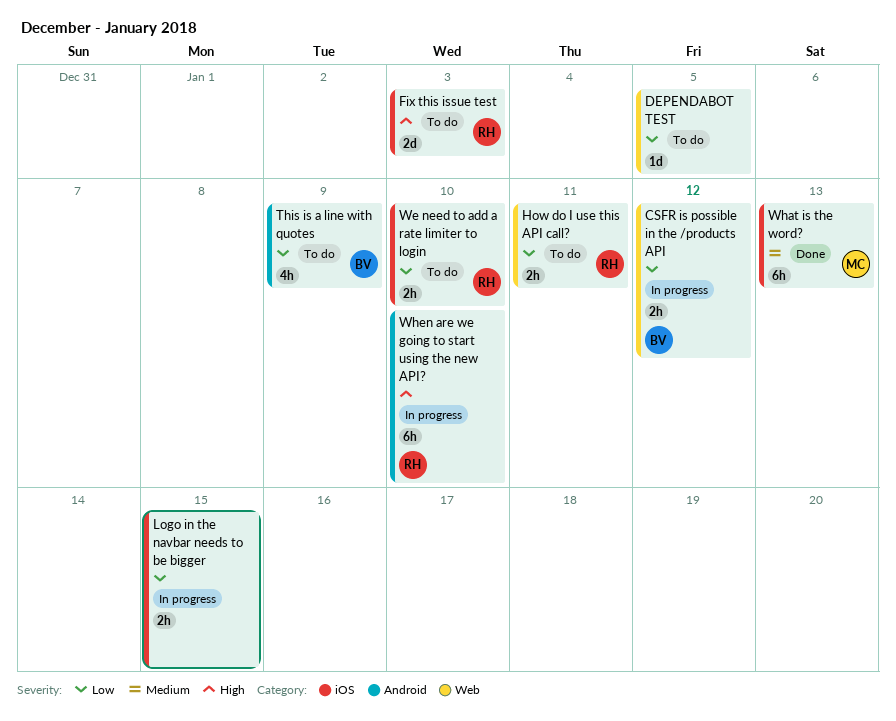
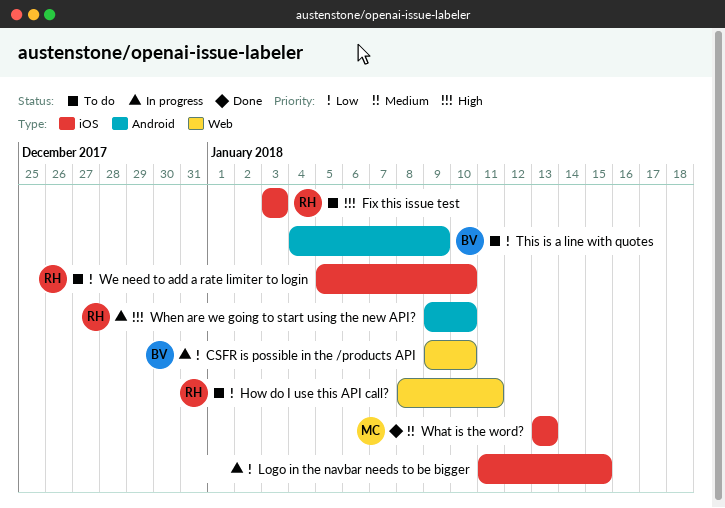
CSFR is possible in the /products API, due: Jan 12 -> Jan 10
DEPENDABOT TEST: present -> none

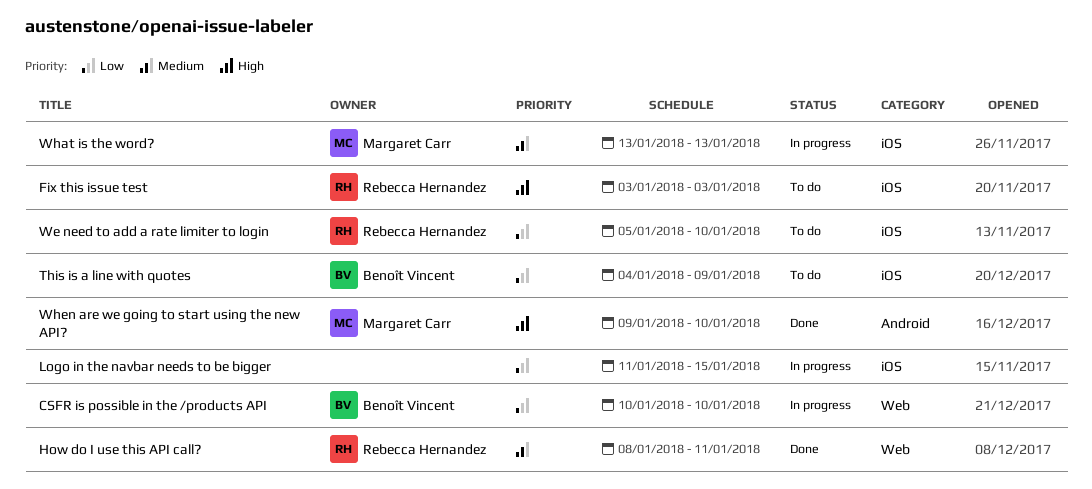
CSFR is possible in the /products API, start: Jan 9 -> Jan 10
How do I use this API call?, status: To do -> Done
How do I use this API call?, priority: Low -> Medium
This is a line with quotes, label: Android -> iOS
What is the word?, status: Done -> In progress
When are we going to start using the new API?, status: In progress -> Done
When are we going to start using the new API?, owner: Rebecca Hernandez -> Margaret Carr

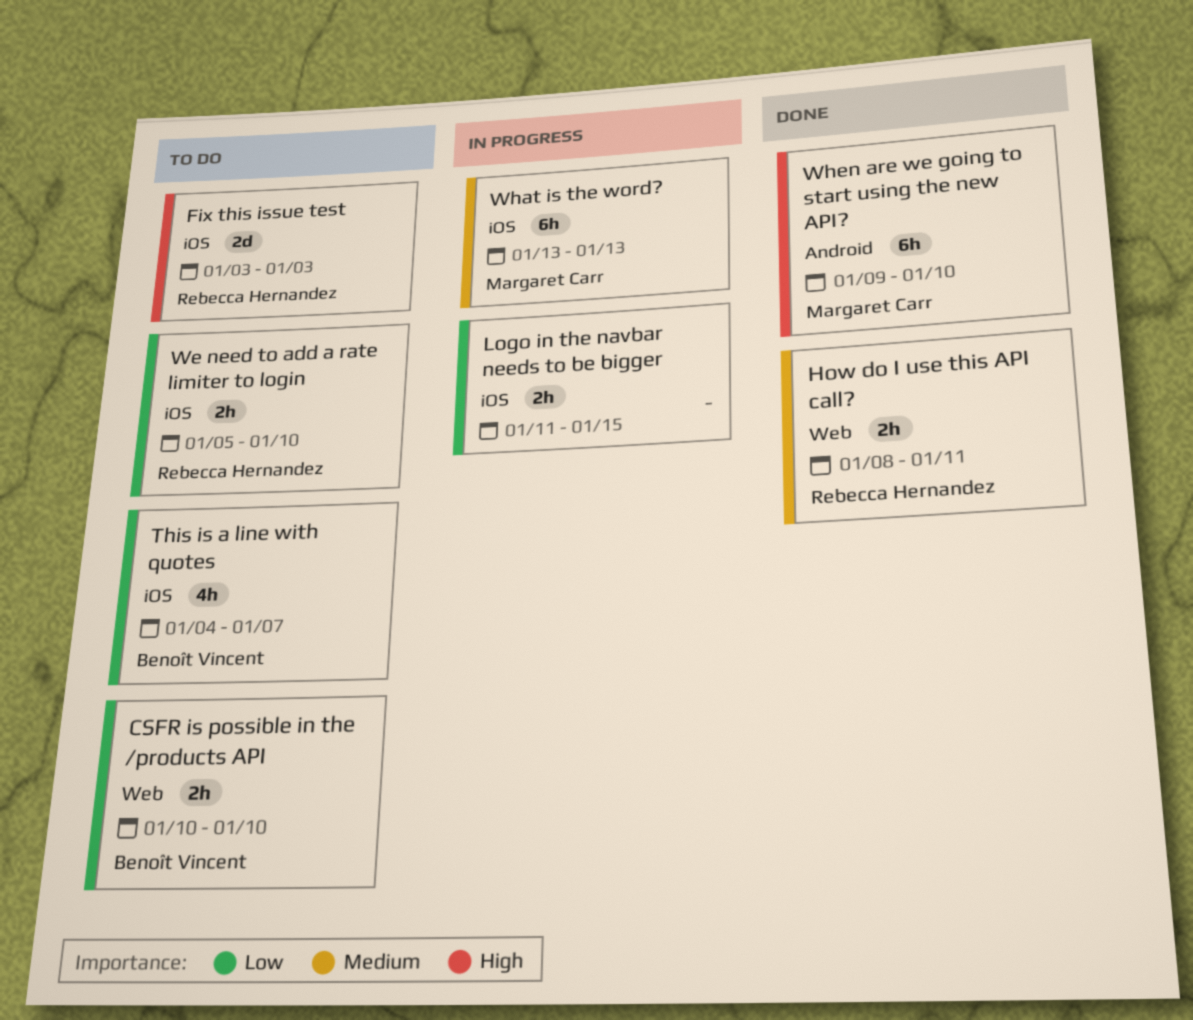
CSFR is possible in the /products API, status: In progress -> To do
This is a line with quotes, due: Jan 9 -> Jan 7

